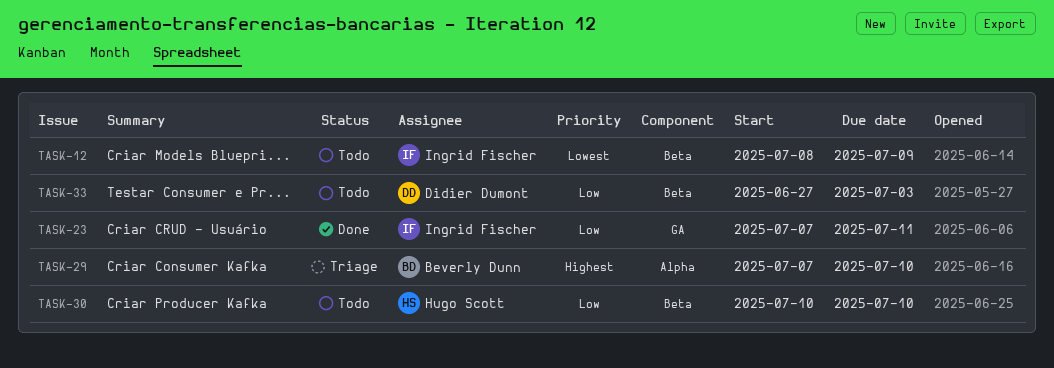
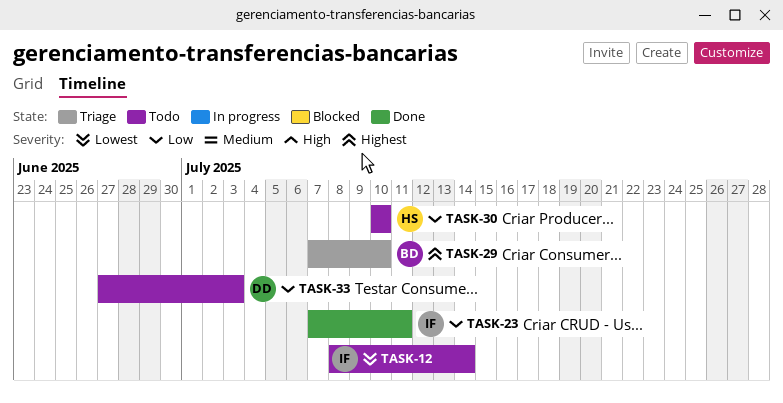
TASK-12, due: Jul 9 -> Jul 14

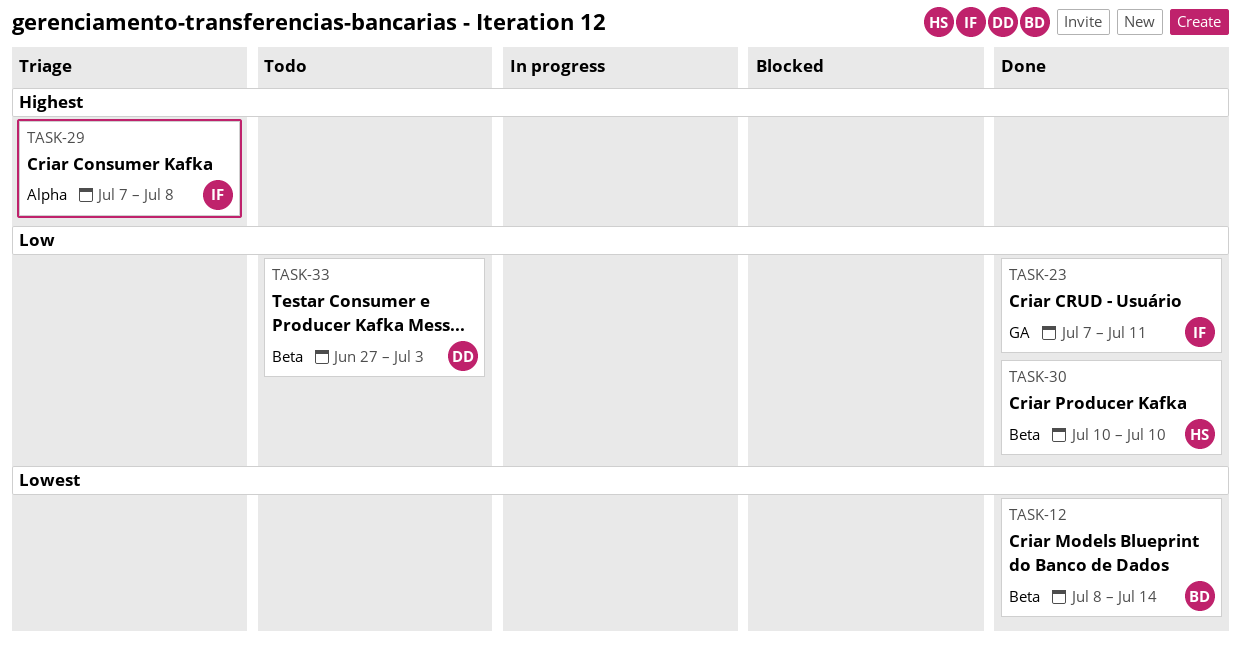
TASK-12, status: Todo -> Done
TASK-12, owner: IF -> BD
TASK-29, owner: BD -> IF
TASK-29, due: Jul 10 -> Jul 8
TASK-30, status: Todo -> Done

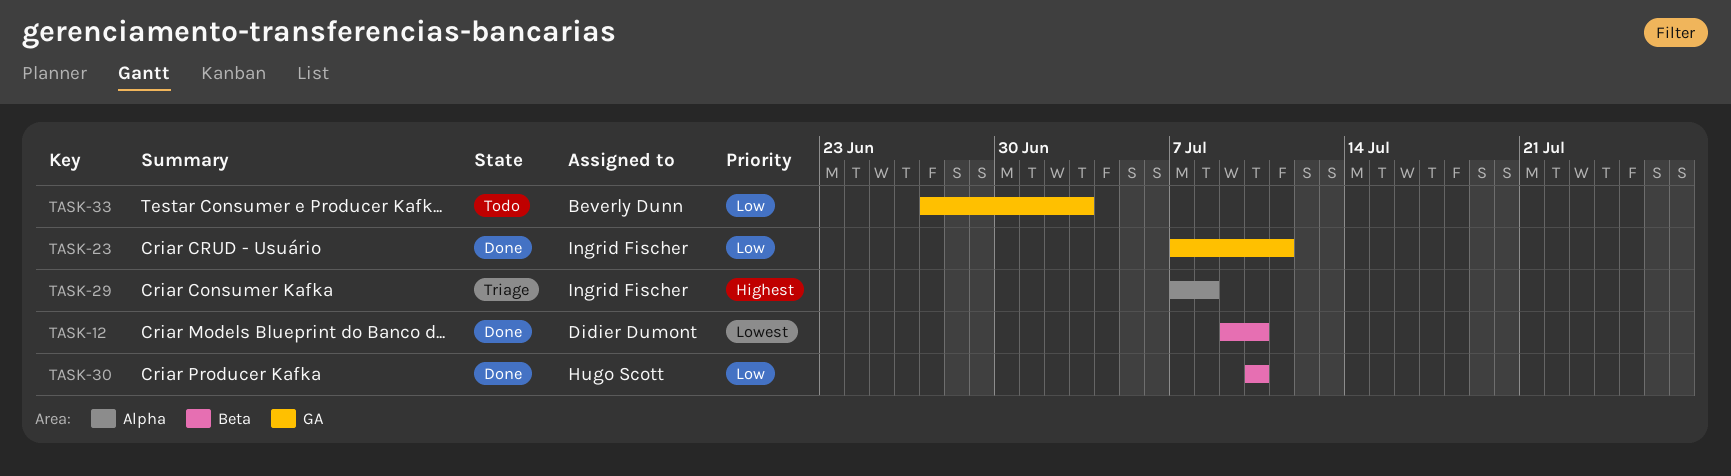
TASK-12, owner: Beverly Dunn -> Didier Dumont
TASK-12, start: Jul 8 -> Jul 9
TASK-12, due: Jul 14 -> Jul 10
TASK-33, owner: Didier Dumont -> Beverly Dunn
TASK-33, label: Beta -> GA

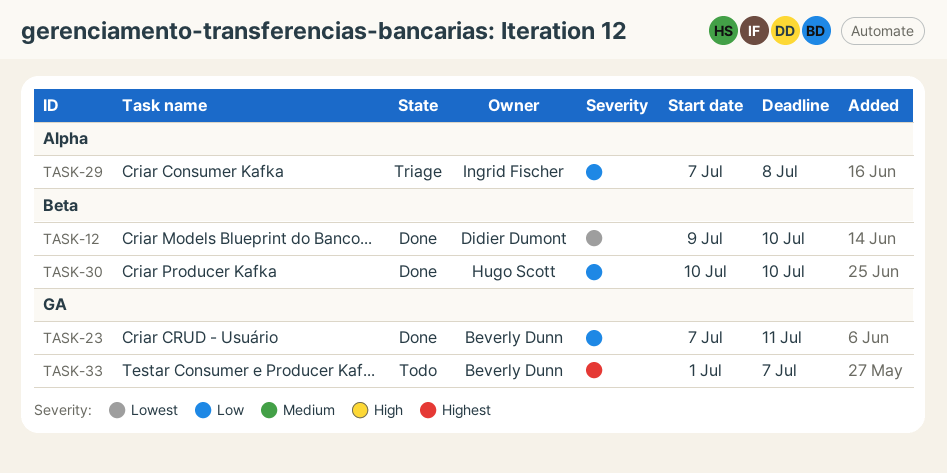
TASK-23, owner: Ingrid Fischer -> Beverly Dunn
TASK-29, priority: Highest -> Low
TASK-33, priority: Low -> Highest
TASK-33, start: Jun 27 -> Jul 1
TASK-33, due: Jul 3 -> Jul 7

